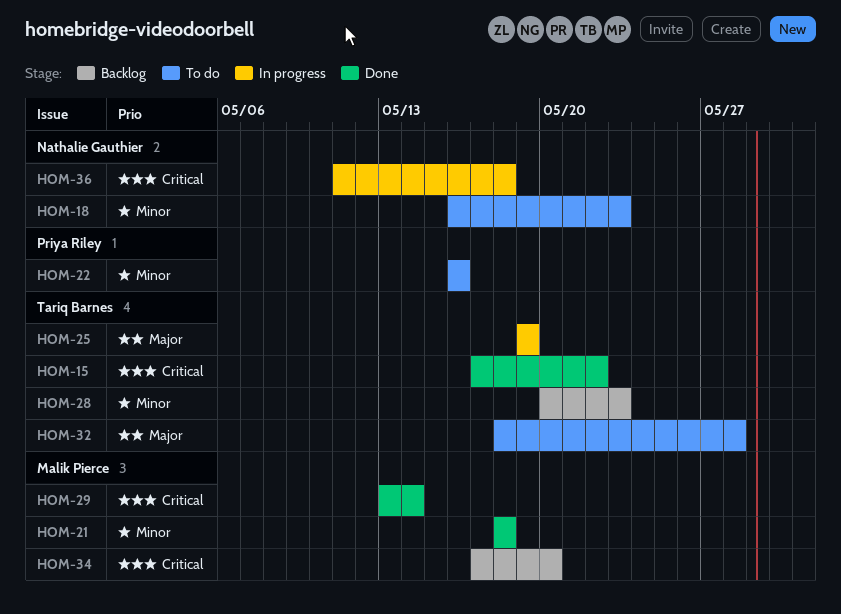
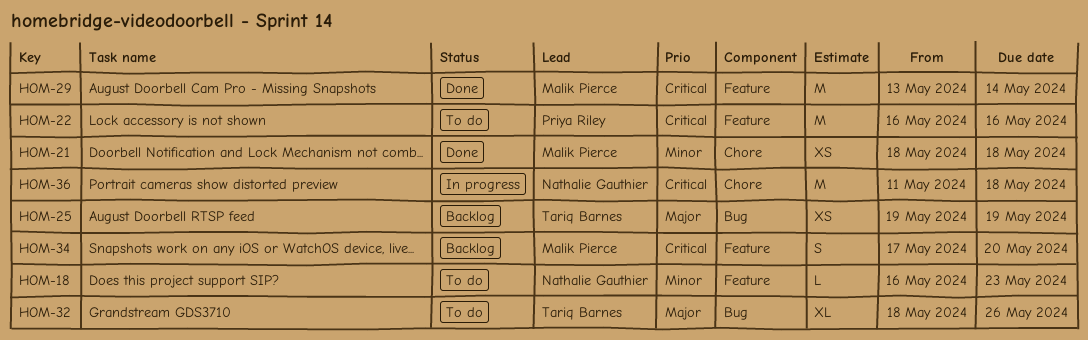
HOM-15: present -> none
HOM-22, priority: Minor -> Critical
HOM-25, status: In progress -> Backlog
HOM-28: present -> none
HOM-32, due: May 28 -> May 26

